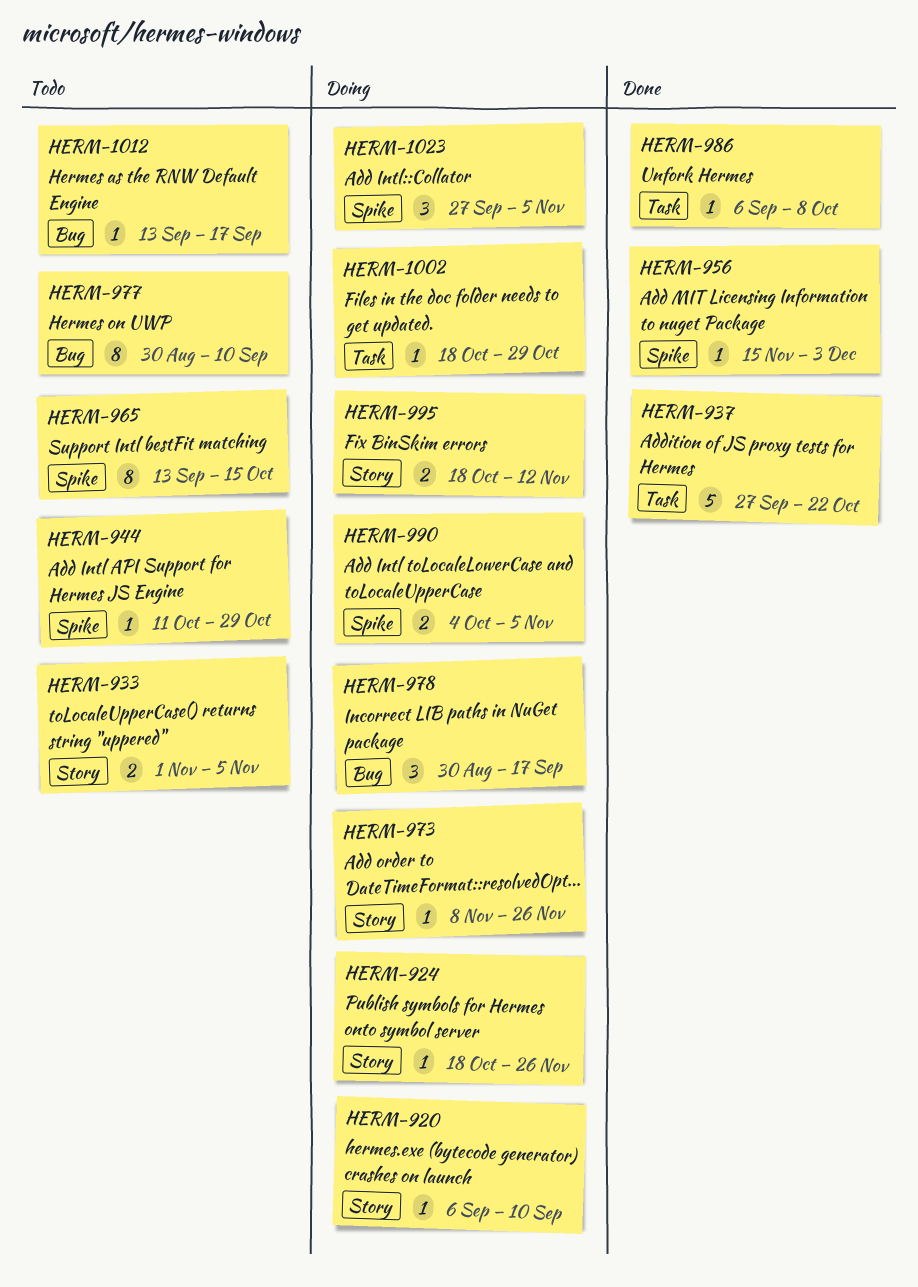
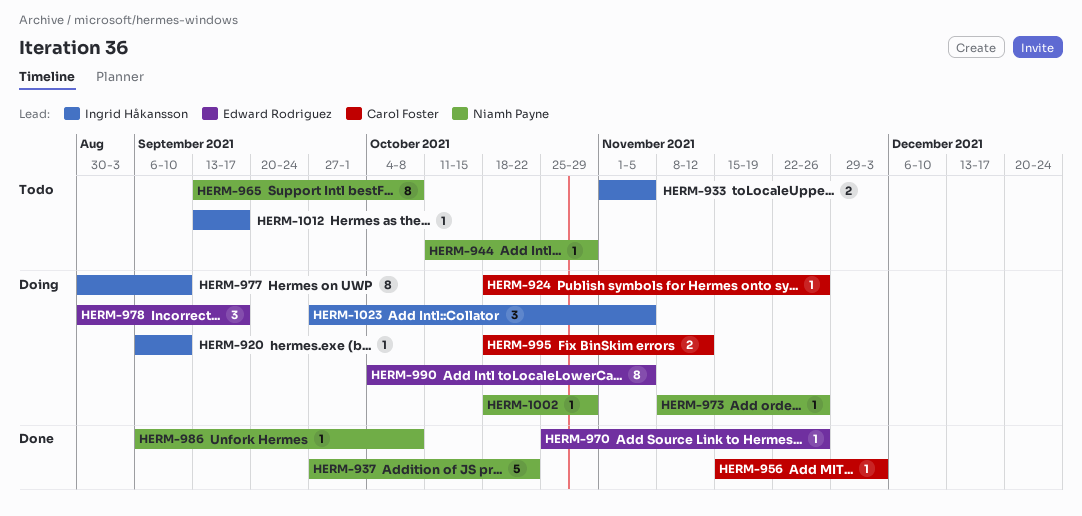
HERM-965, due: Oct 15 -> Oct 8
HERM-970: none -> present
HERM-977, status: Todo -> Doing
HERM-990, estimate: 2 -> 8

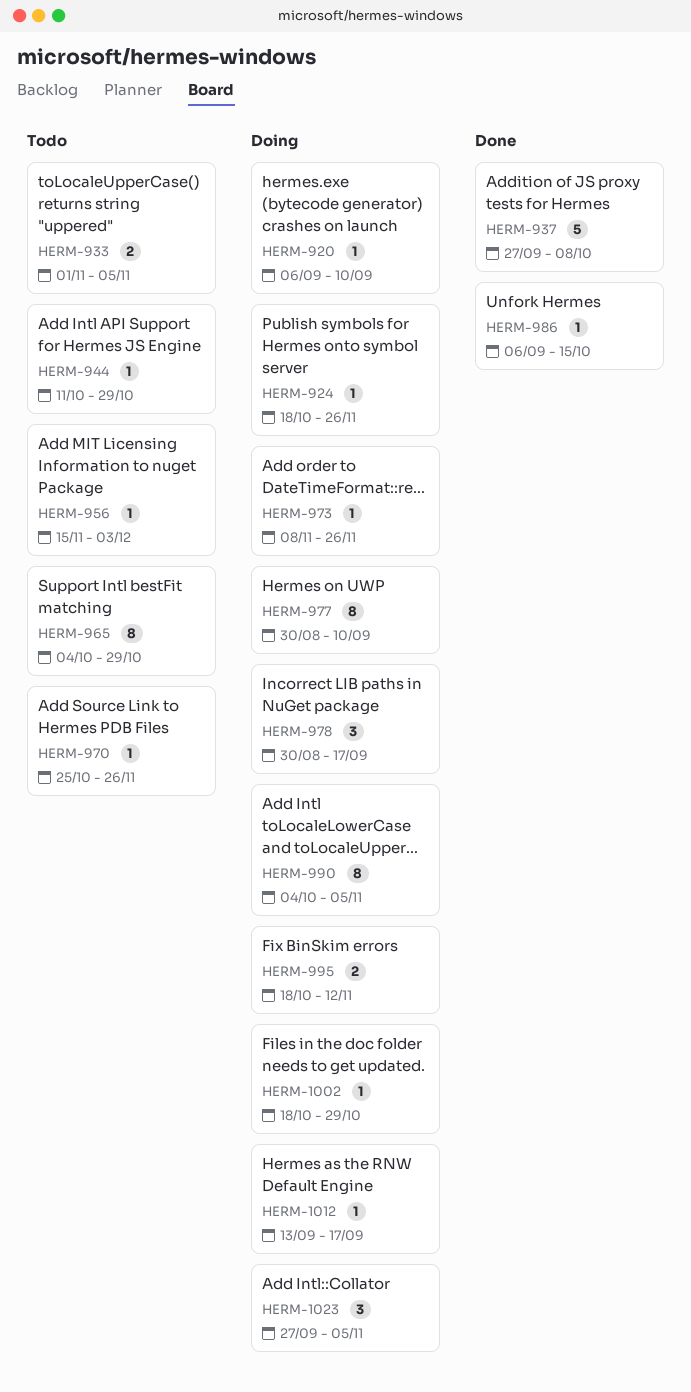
HERM-937, due: Oct 22 -> Oct 8
HERM-956, status: Done -> Todo
HERM-965, start: Sep 13 -> Oct 4
HERM-965, due: Oct 8 -> Oct 29
HERM-970, status: Done -> Todo
HERM-986, due: Oct 8 -> Oct 15
HERM-1012, status: Todo -> Doing

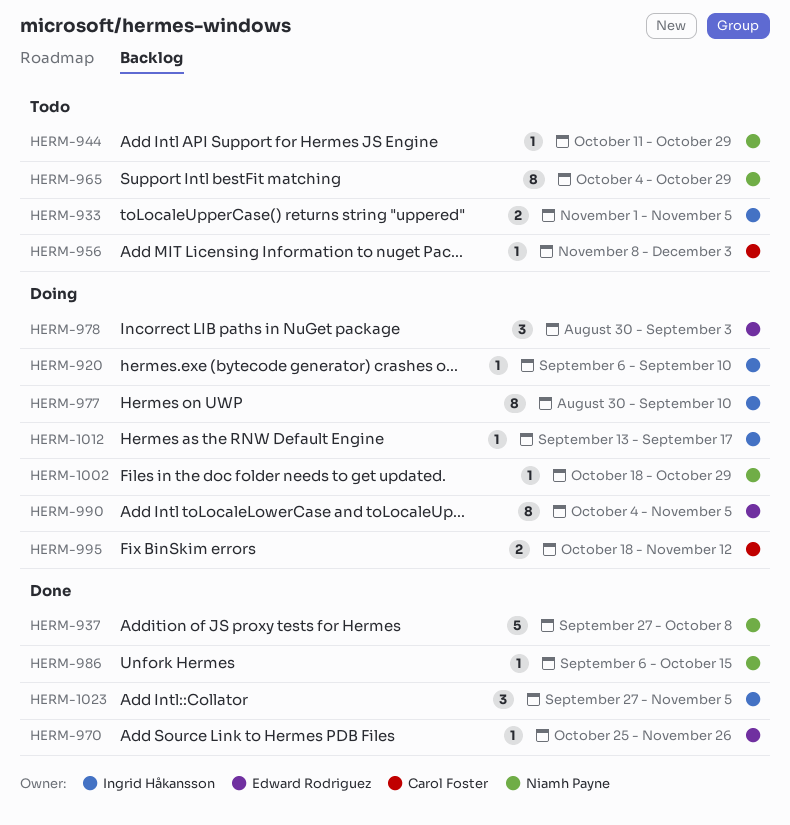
HERM-924: present -> none
HERM-956, start: Nov 15 -> Nov 8
HERM-970, status: Todo -> Done
HERM-973: present -> none
HERM-978, due: Sep 17 -> Sep 3
HERM-1023, status: Doing -> Done

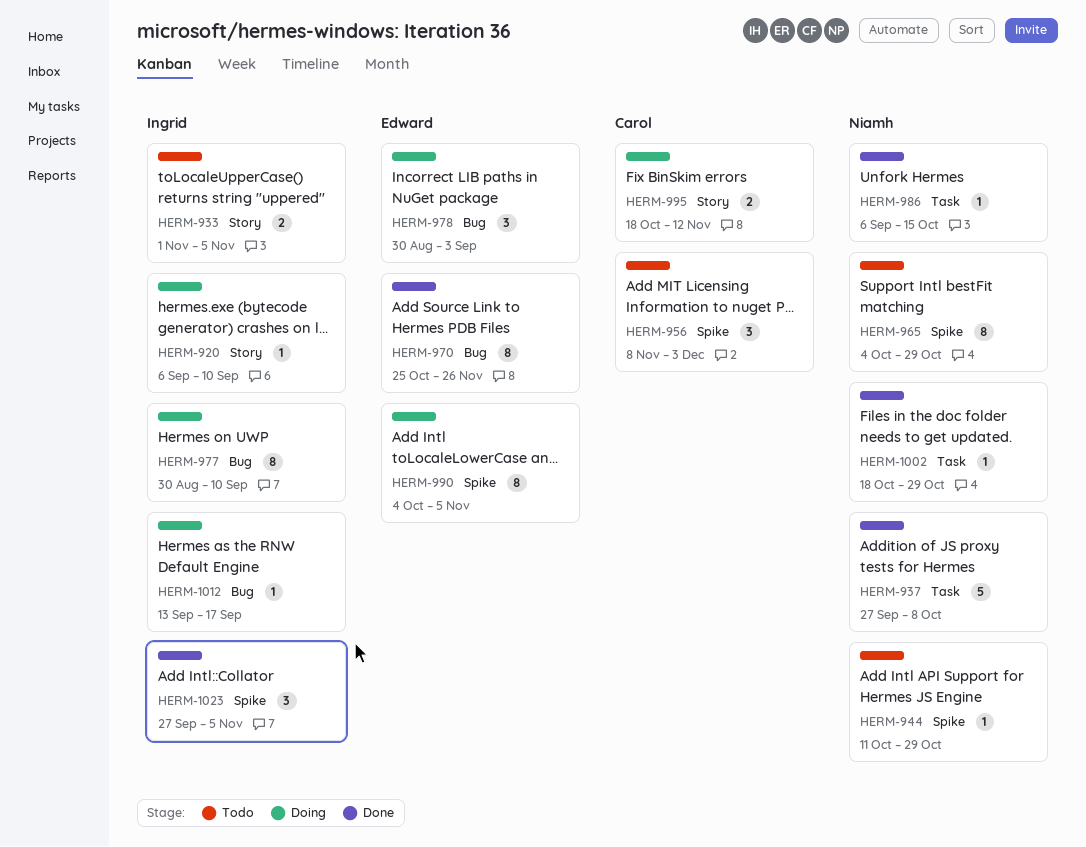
HERM-956, estimate: 1 -> 3
HERM-970, estimate: 1 -> 8
HERM-1002, status: Doing -> Done

